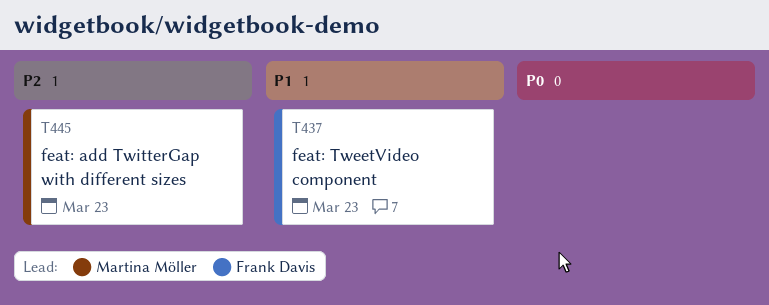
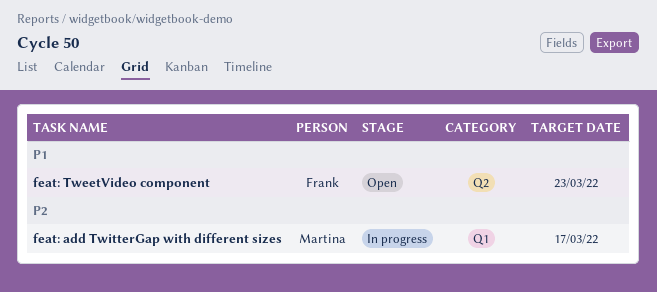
feat: add TwitterGap with different sizes, due: Mar 23 -> Mar 17

